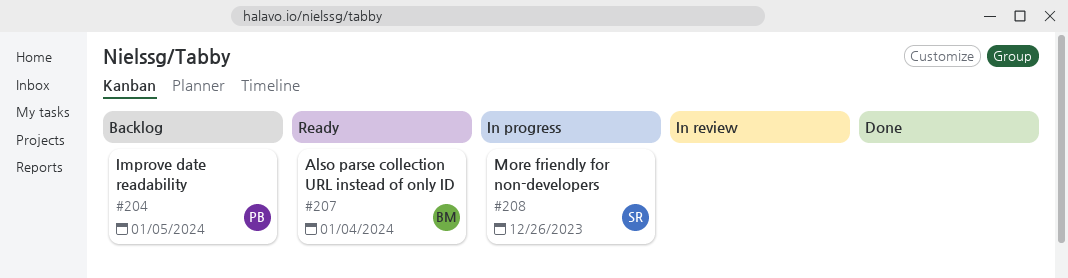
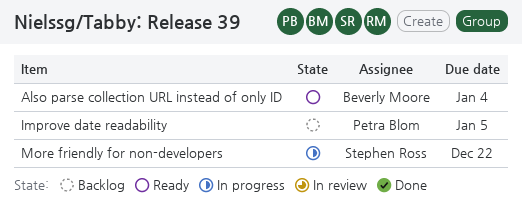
More friendly for non-developers, due: Dec 26 -> Dec 22

